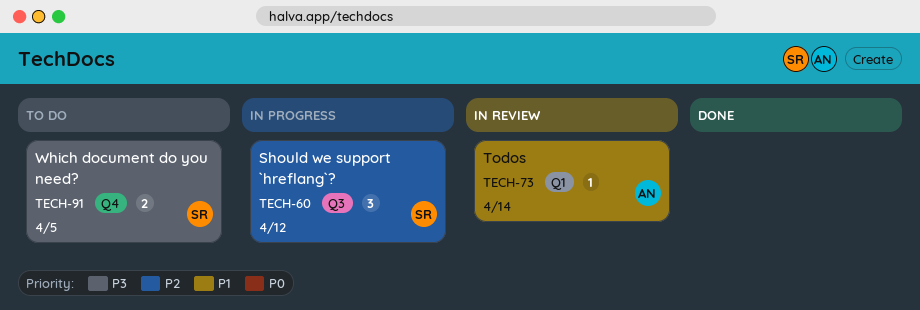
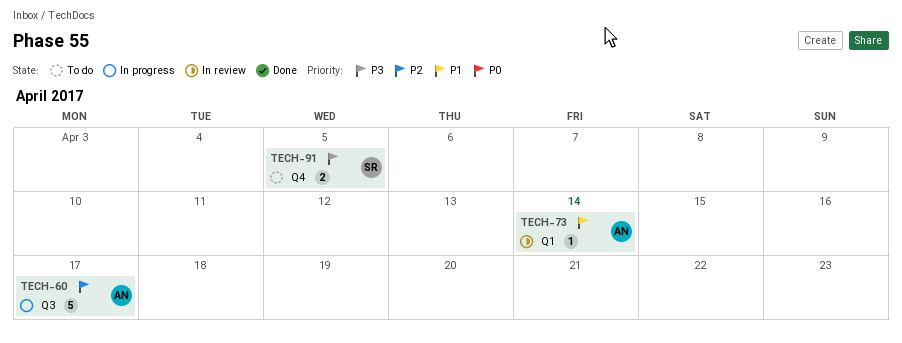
TECH-60, owner: SR -> AN
TECH-60, estimate: 3 -> 5
TECH-60, due: Apr 12 -> Apr 17

